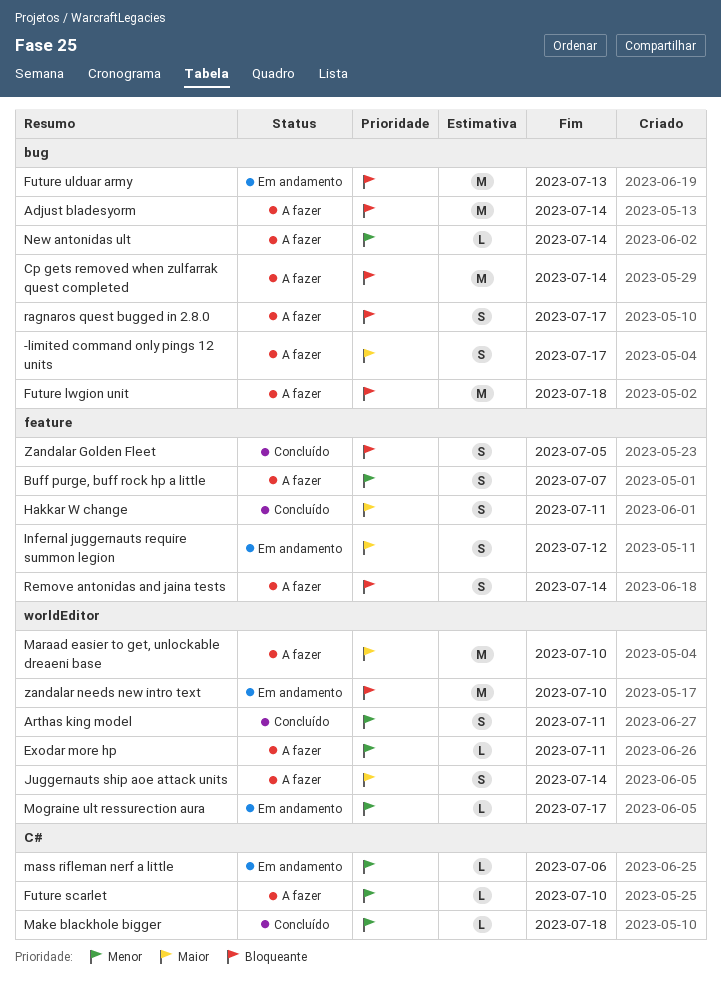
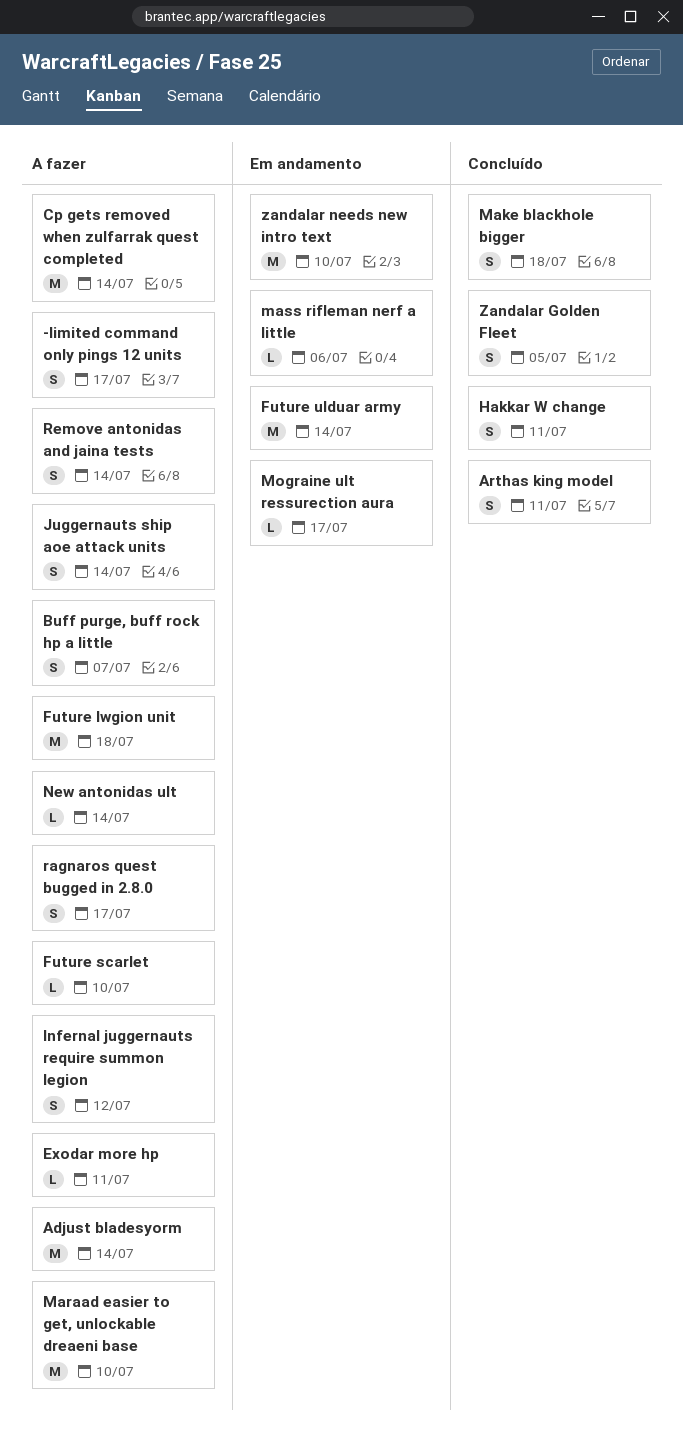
Future ulduar army, due: Jul 13 -> Jul 14
Infernal juggernauts require summon legion, status: Em andamento -> A fazer
Make blackhole bigger, estimate: L -> S

